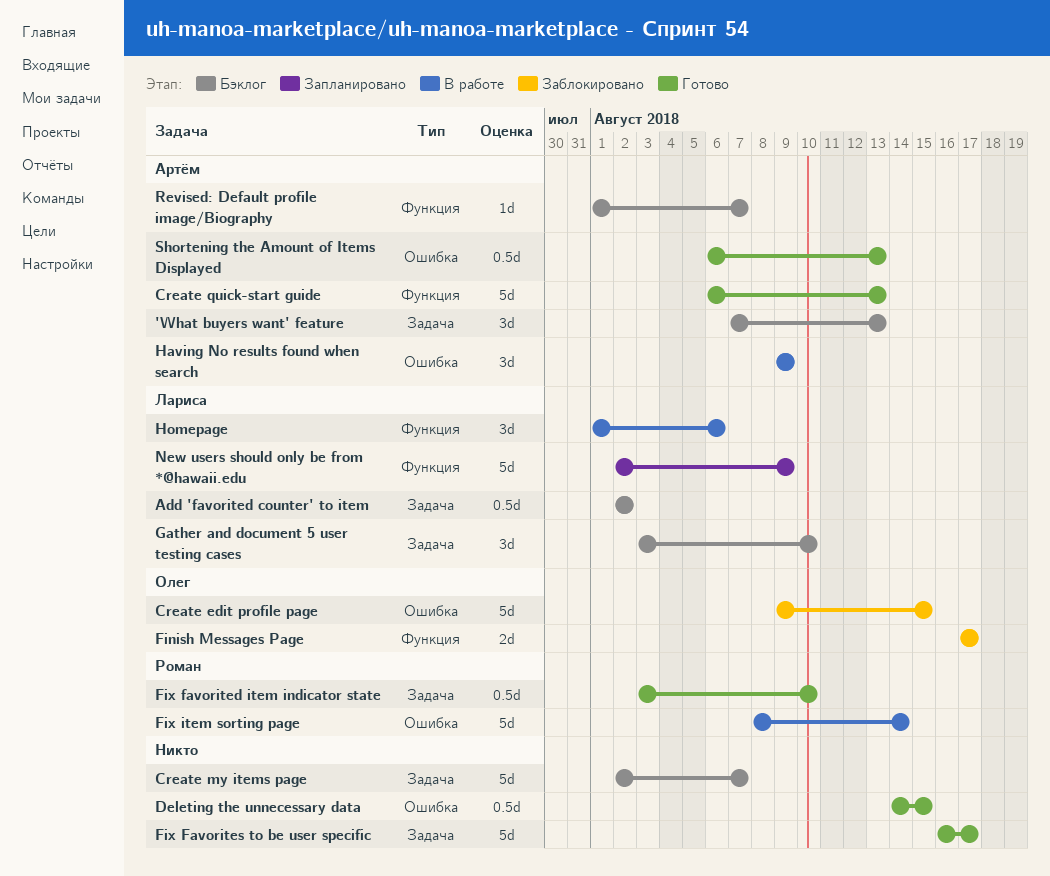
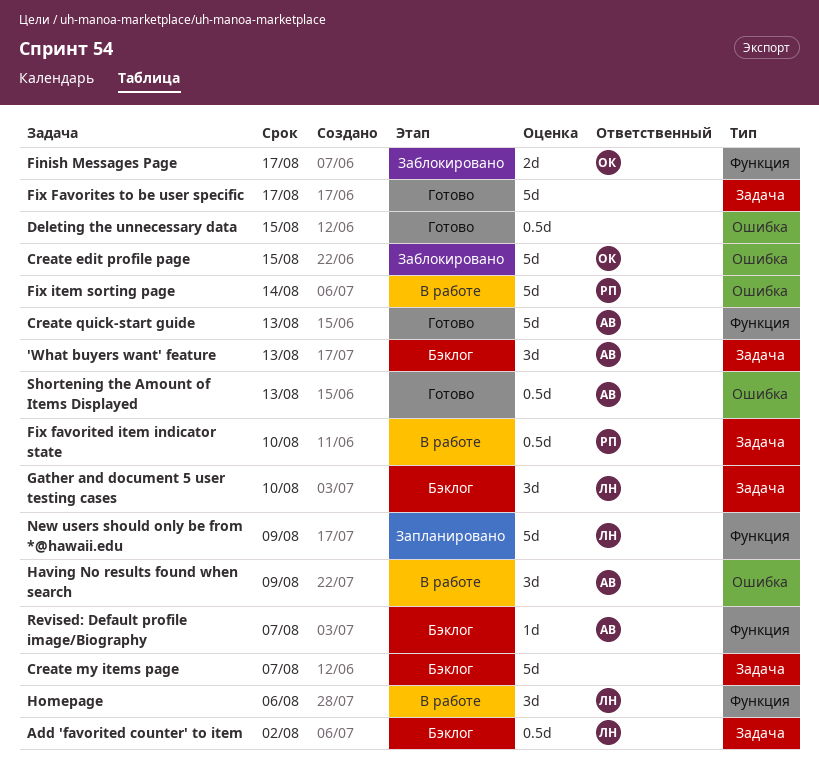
Fix favorited item indicator state, status: Готово -> В работе

